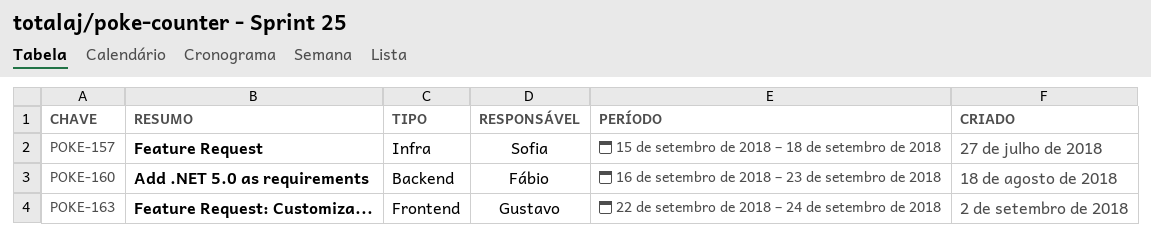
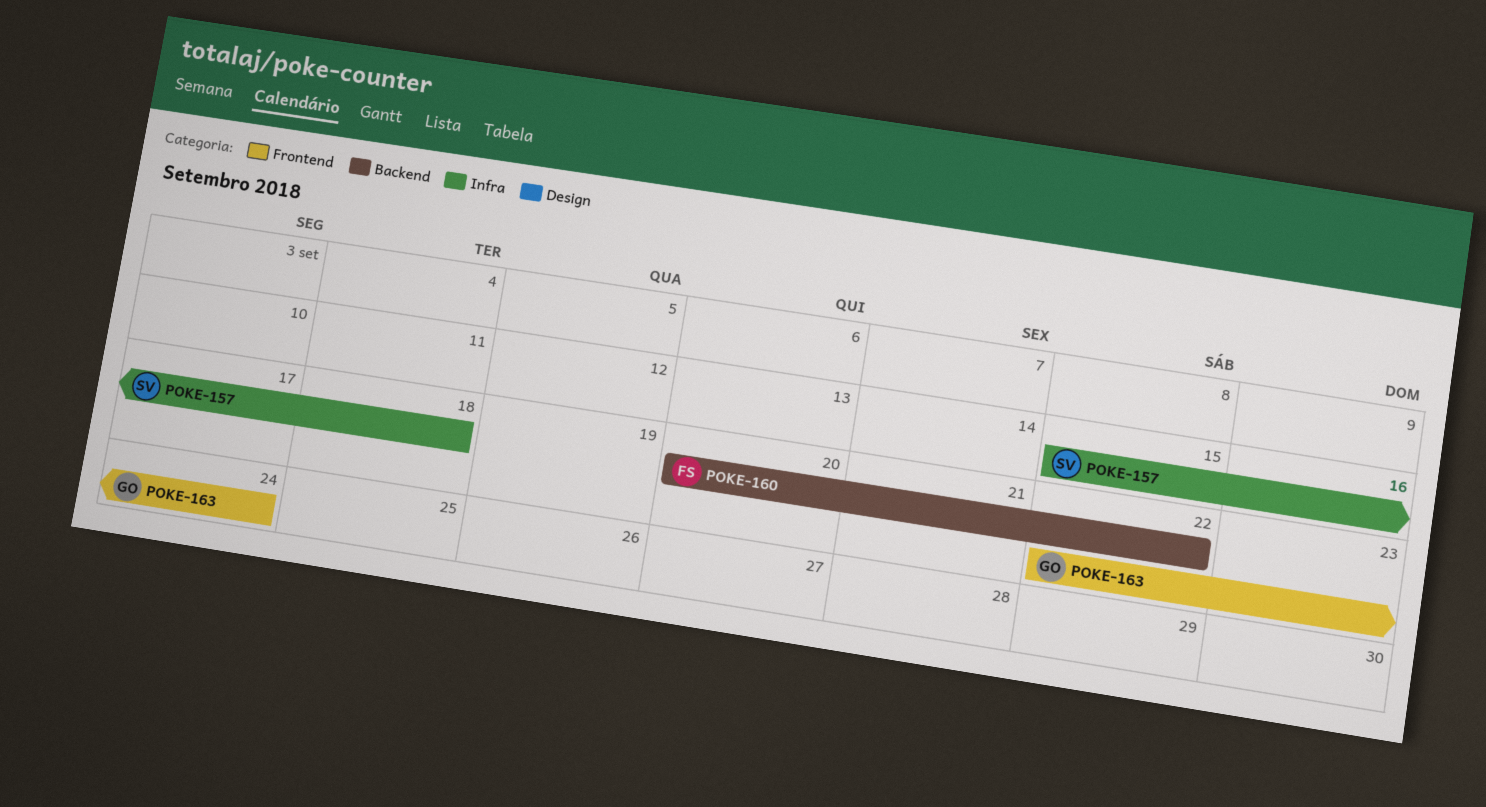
POKE-160, start: Sep 16 -> Sep 20
POKE-160, due: Sep 23 -> Sep 22

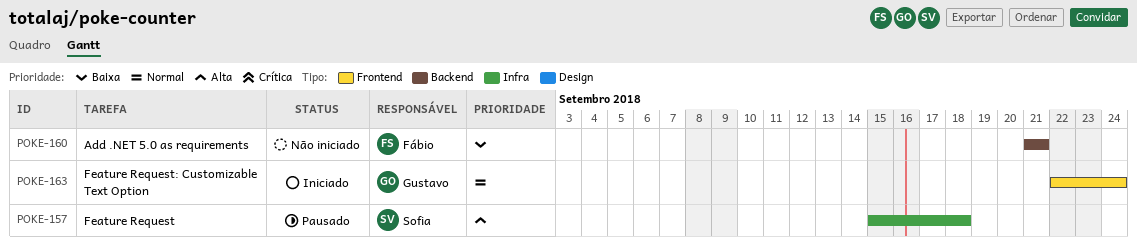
POKE-160, start: Sep 20 -> Sep 21
POKE-160, due: Sep 22 -> Sep 21

